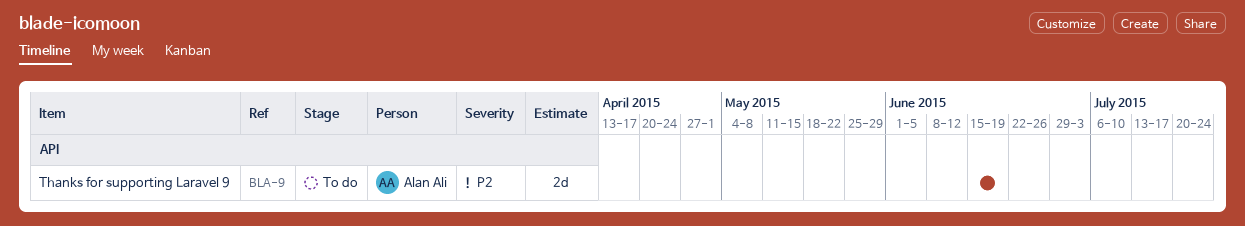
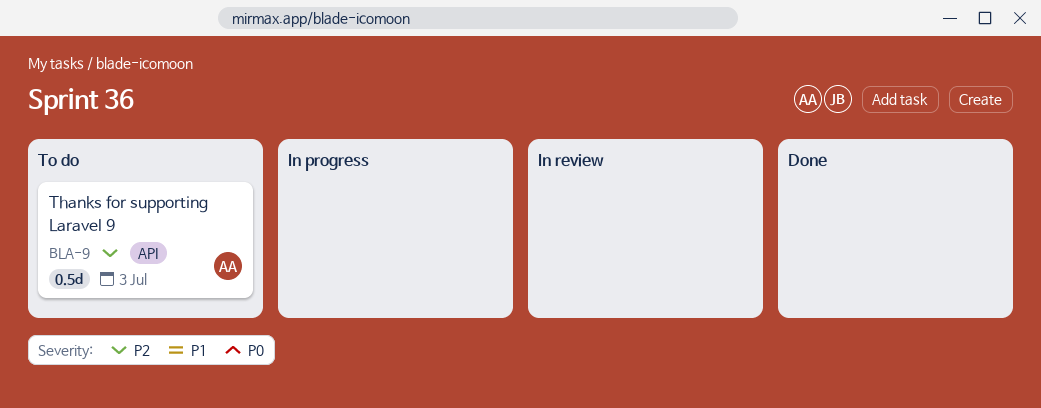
BLA-9, estimate: 2d -> 0.5d
BLA-9, due: Jun 19 -> Jul 3

